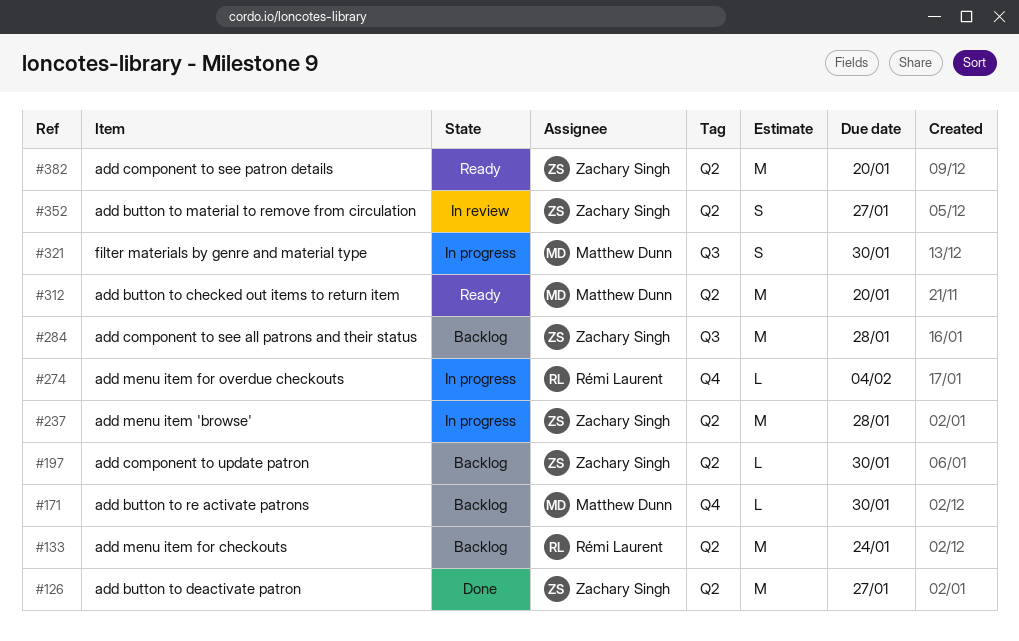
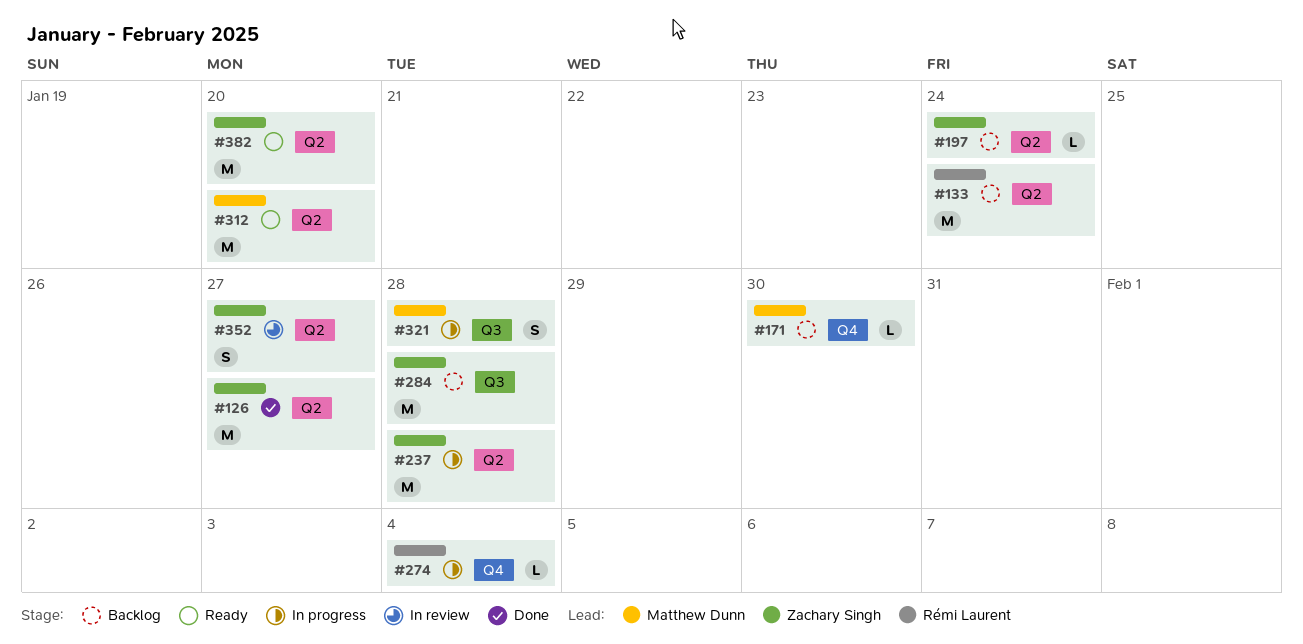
#197, due: Jan 30 -> Jan 24
#321, due: Jan 30 -> Jan 28

